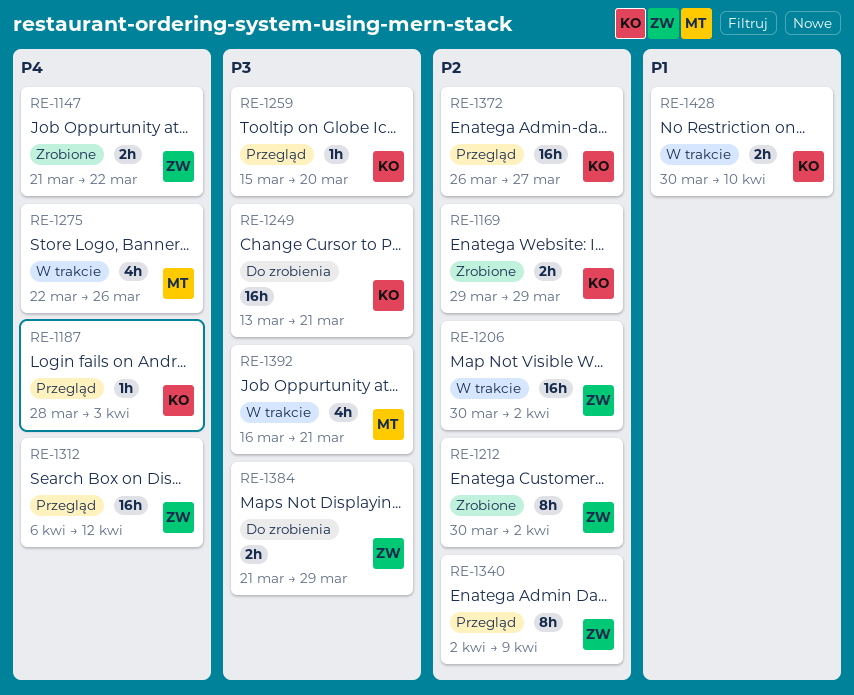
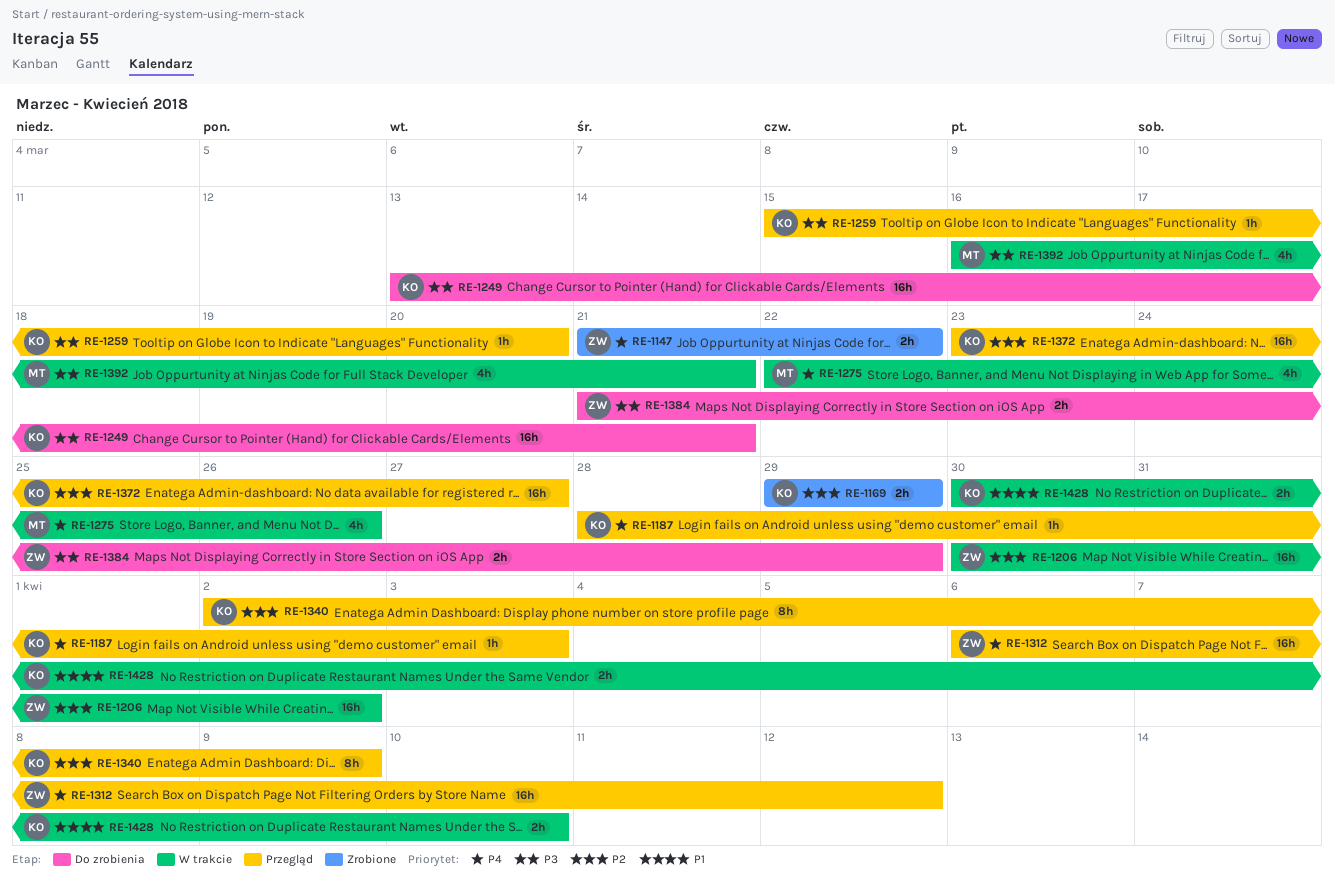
RE-1212: present -> none
RE-1340, owner: ZW -> KO
RE-1372, start: Mar 26 -> Mar 23

